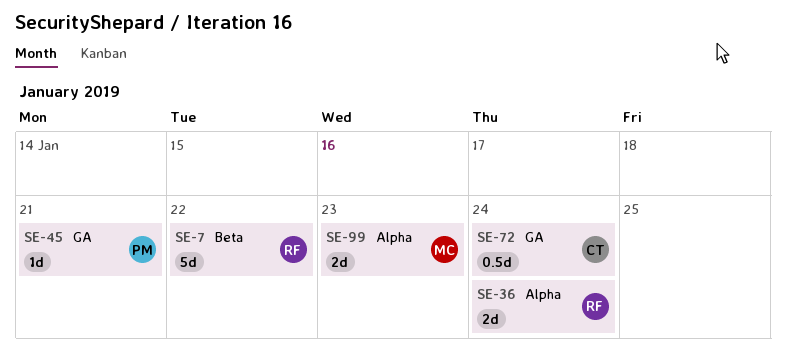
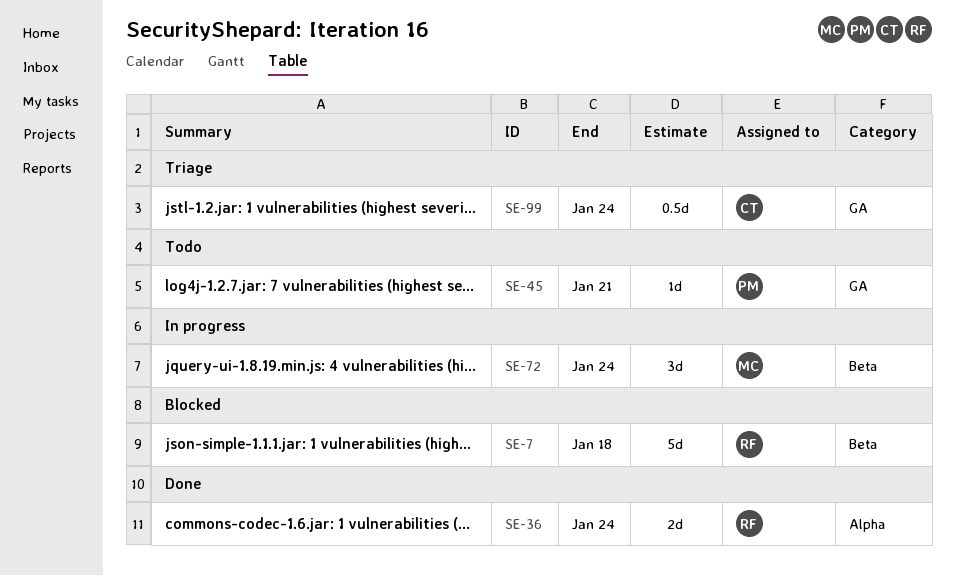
SE-7, due: Jan 22 -> Jan 18
SE-72, owner: CT -> MC
SE-72, label: GA -> Beta
SE-72, estimate: 0.5d -> 3d
SE-99, owner: MC -> CT
SE-99, label: Alpha -> GA
SE-99, estimate: 2d -> 0.5d
SE-99, due: Jan 23 -> Jan 24

